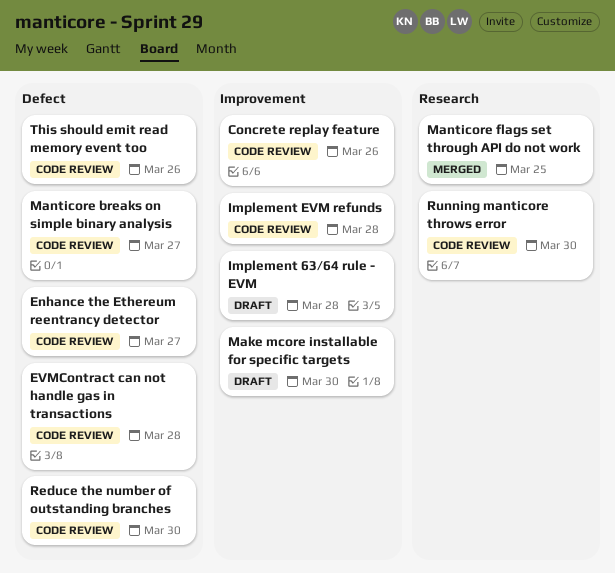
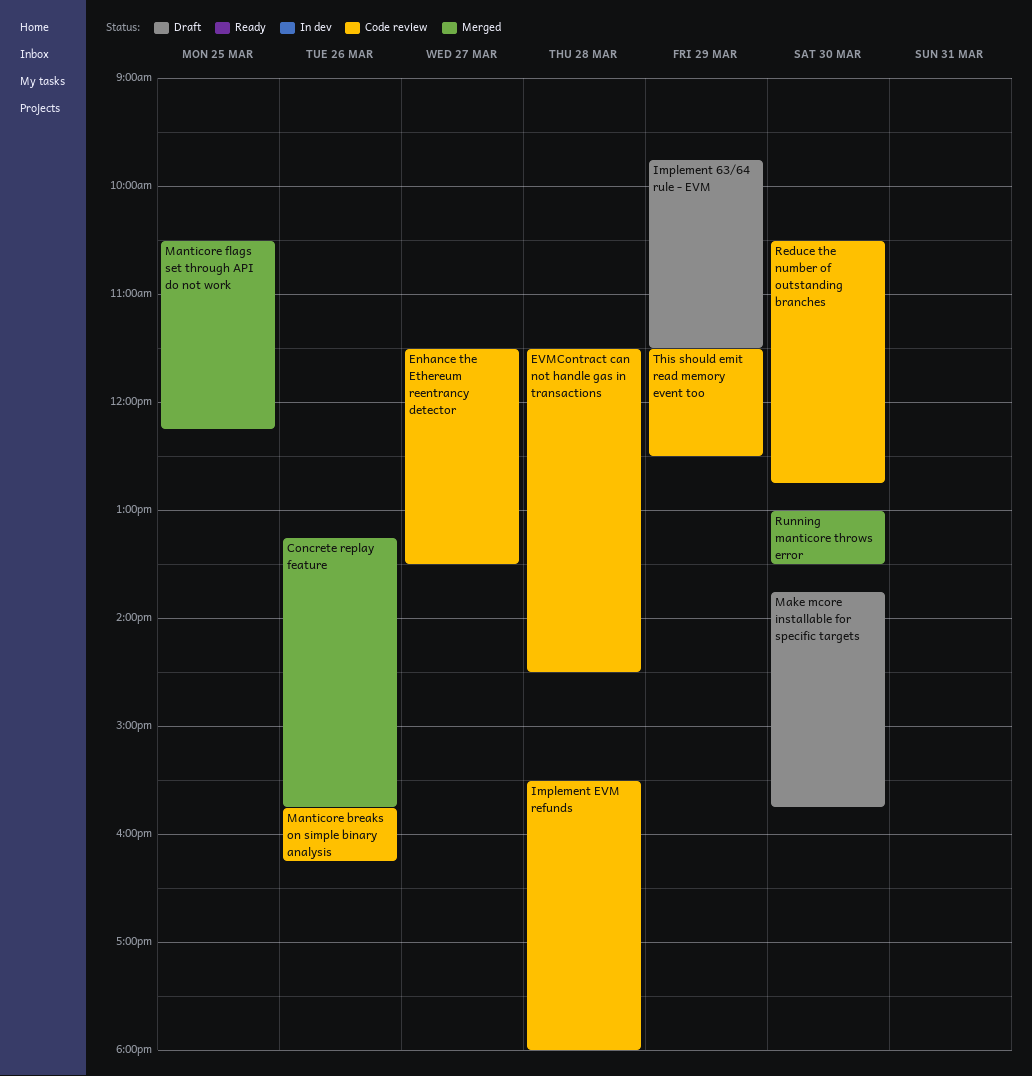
Concrete replay feature, status: Code review -> Merged
Implement 63/64 rule - EVM, day: Mar 28 -> Mar 29
Manticore breaks on simple binary analysis, day: Mar 27 -> Mar 26
Running manticore throws error, status: Code review -> Merged
This should emit read memory event too, day: Mar 26 -> Mar 29

